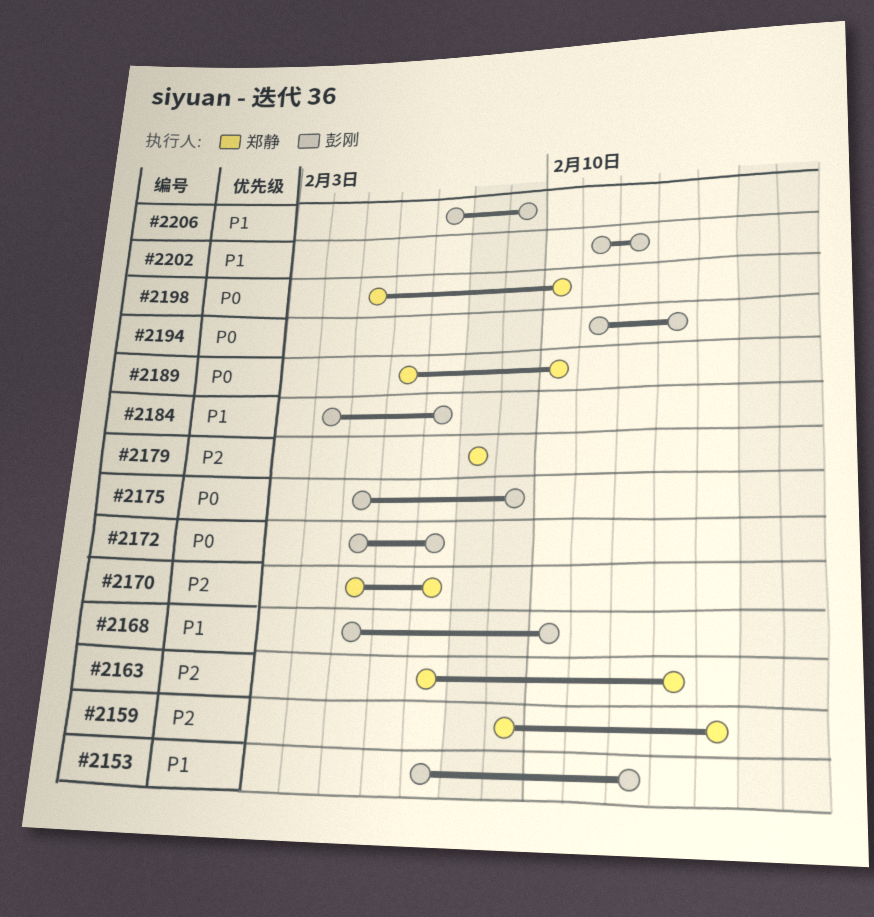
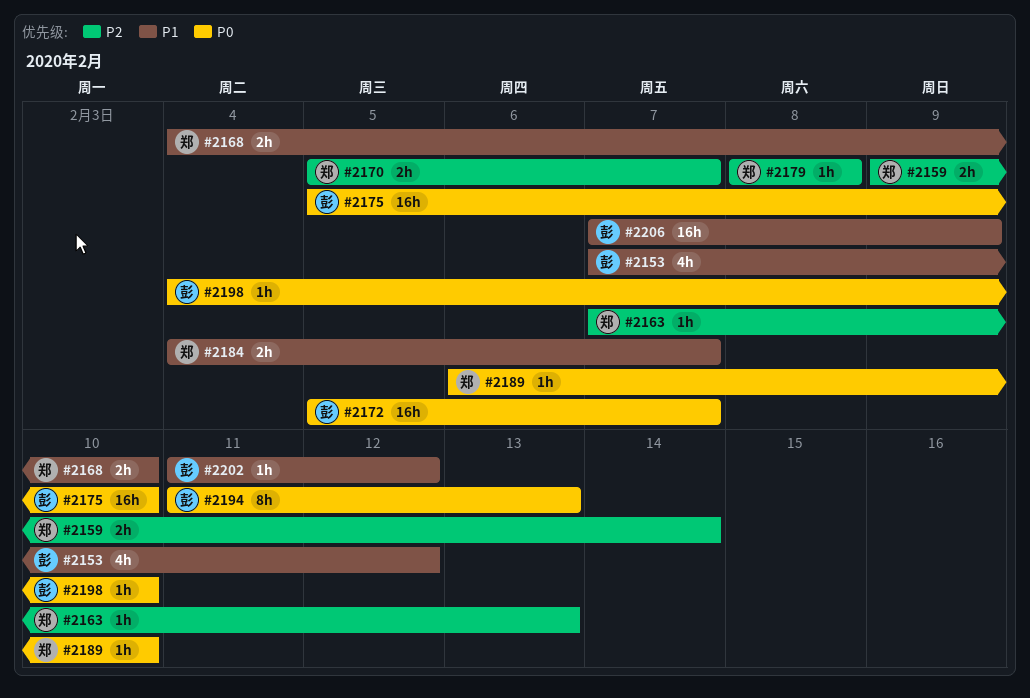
#2168, owner: 彭刚 -> 郑静
#2168, start: Feb 5 -> Feb 4
#2175, due: Feb 9 -> Feb 10
#2184, owner: 彭刚 -> 郑静
#2198, owner: 郑静 -> 彭刚
#2198, start: Feb 5 -> Feb 4

